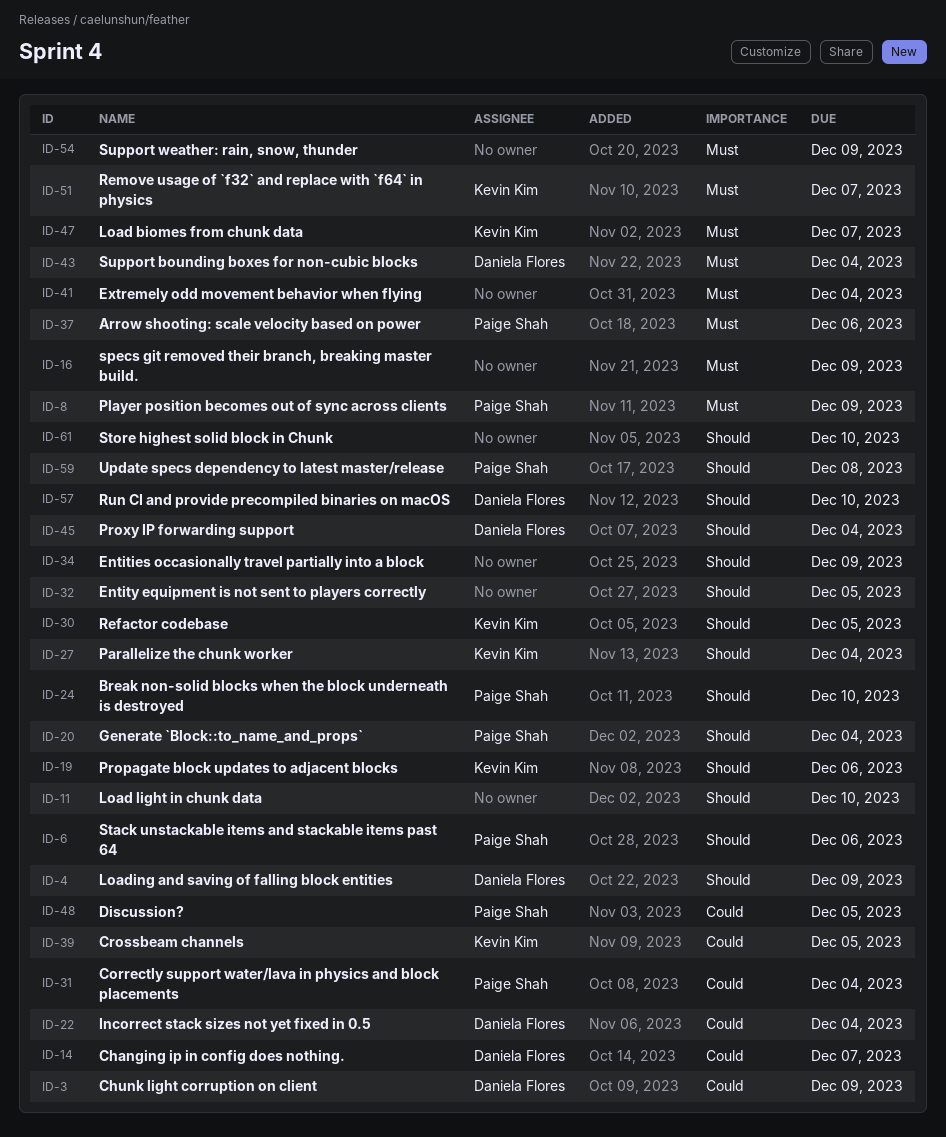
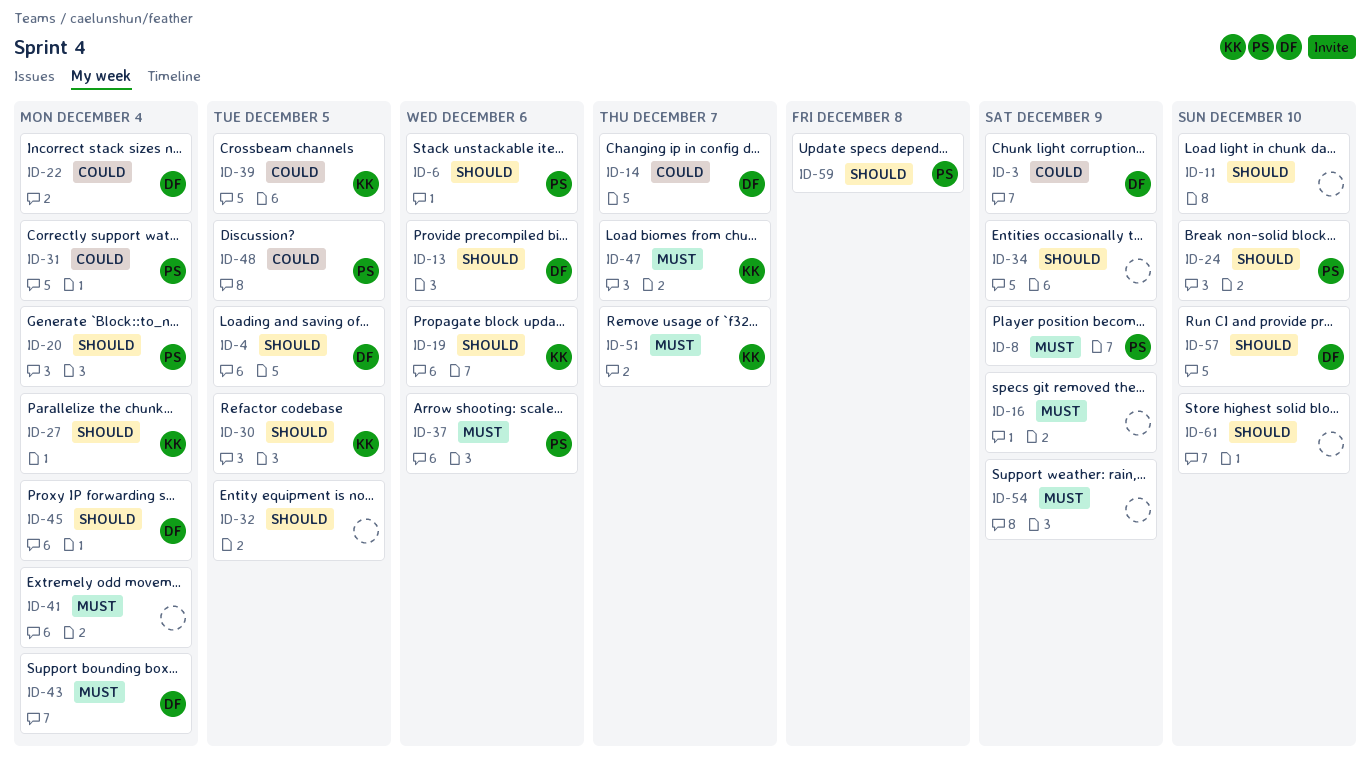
ID-4, due: Dec 9 -> Dec 5
ID-13: none -> present

